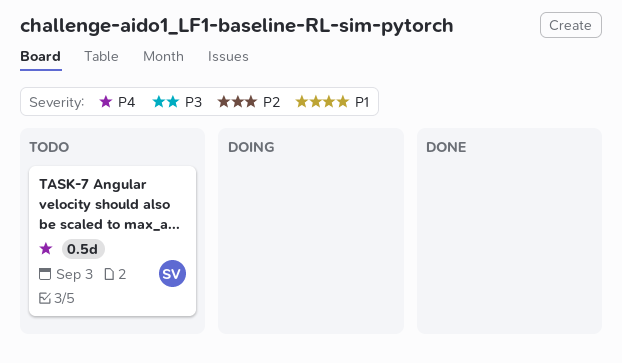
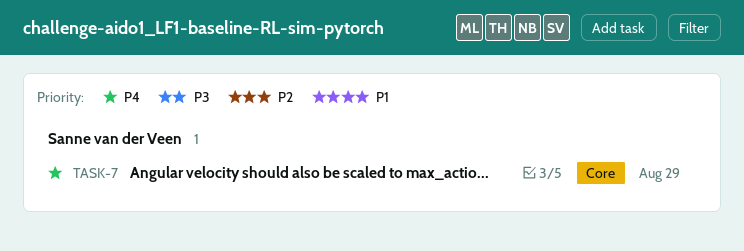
TASK-7, due: Sep 3 -> Aug 29

